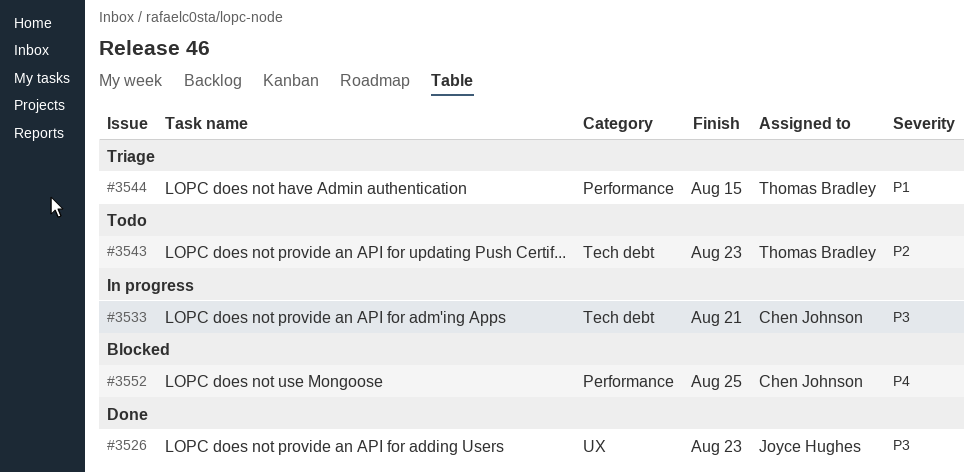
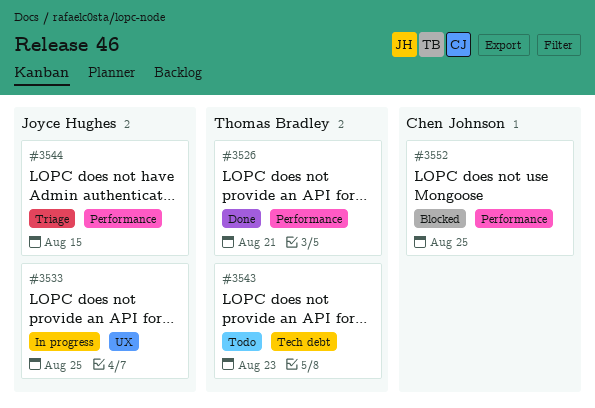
#3526, owner: Joyce Hughes -> Thomas Bradley
#3526, label: UX -> Performance
#3526, due: Aug 23 -> Aug 21
#3533, owner: Chen Johnson -> Joyce Hughes
#3533, label: Tech debt -> UX
#3533, due: Aug 21 -> Aug 25
#3544, owner: Thomas Bradley -> Joyce Hughes

